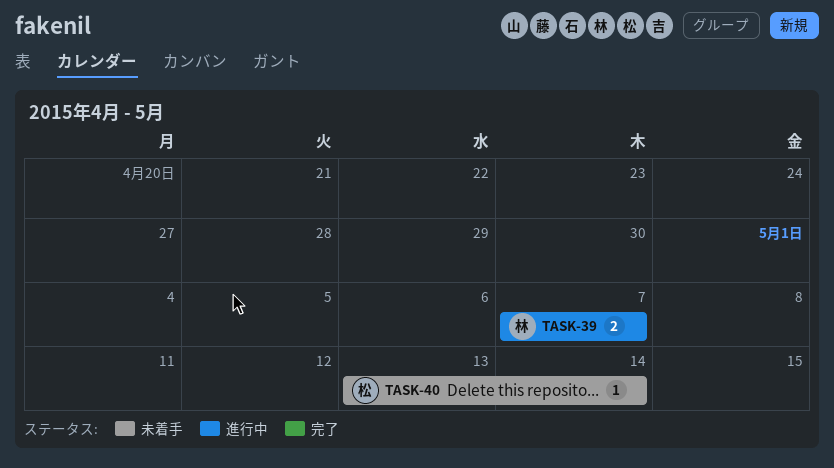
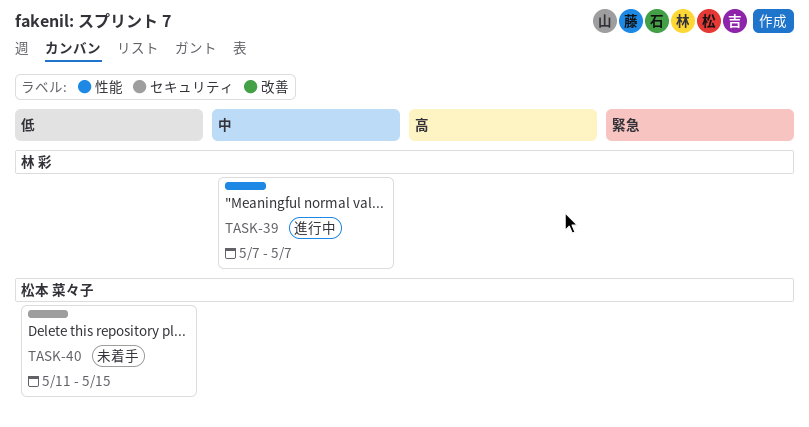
TASK-40, start: May 13 -> May 11
TASK-40, due: May 14 -> May 15

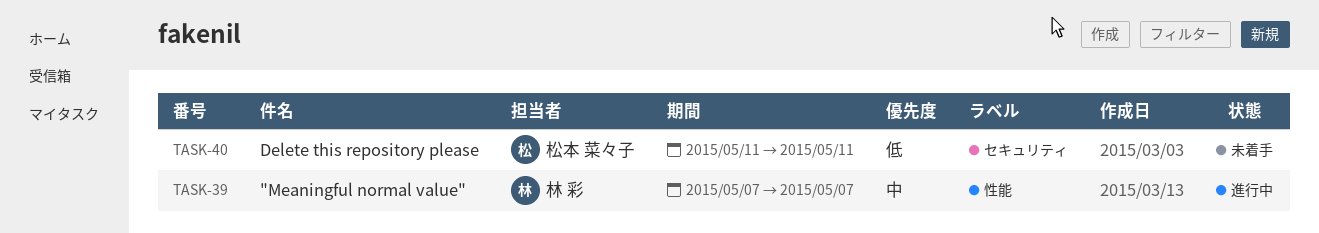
TASK-40, due: May 15 -> May 11

